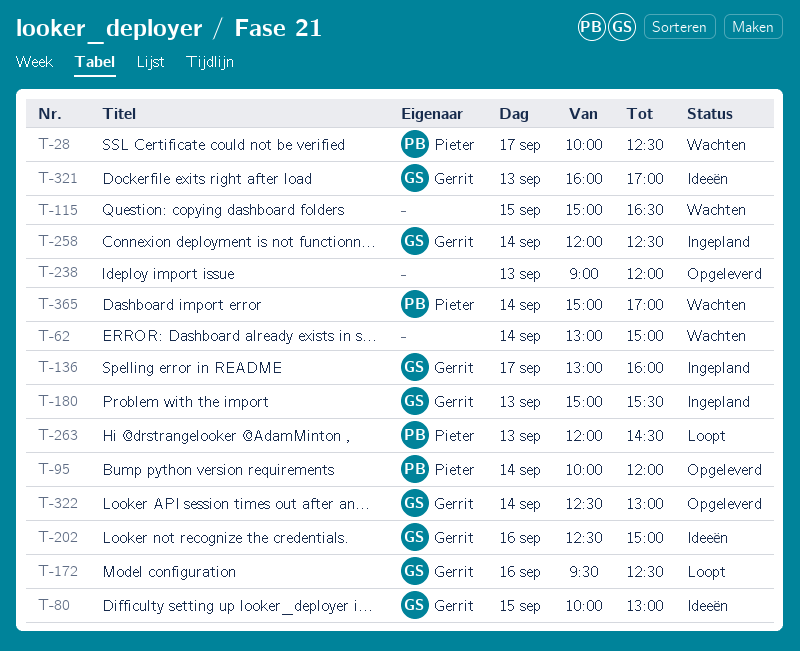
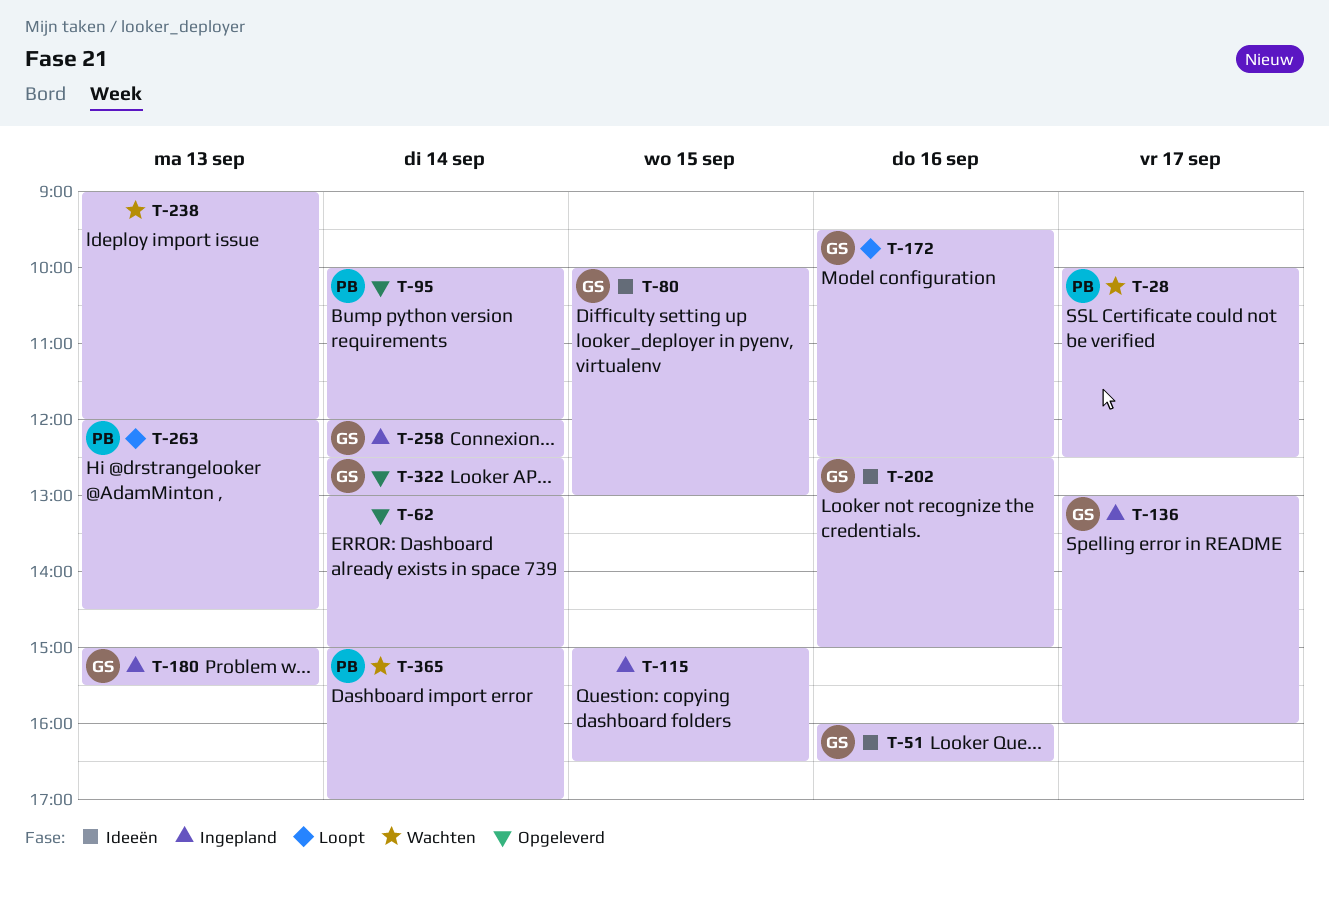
T-51: none -> present
T-62, status: Wachten -> Opgeleverd
T-115, status: Wachten -> Ingepland
T-238, status: Opgeleverd -> Wachten
T-321: present -> none

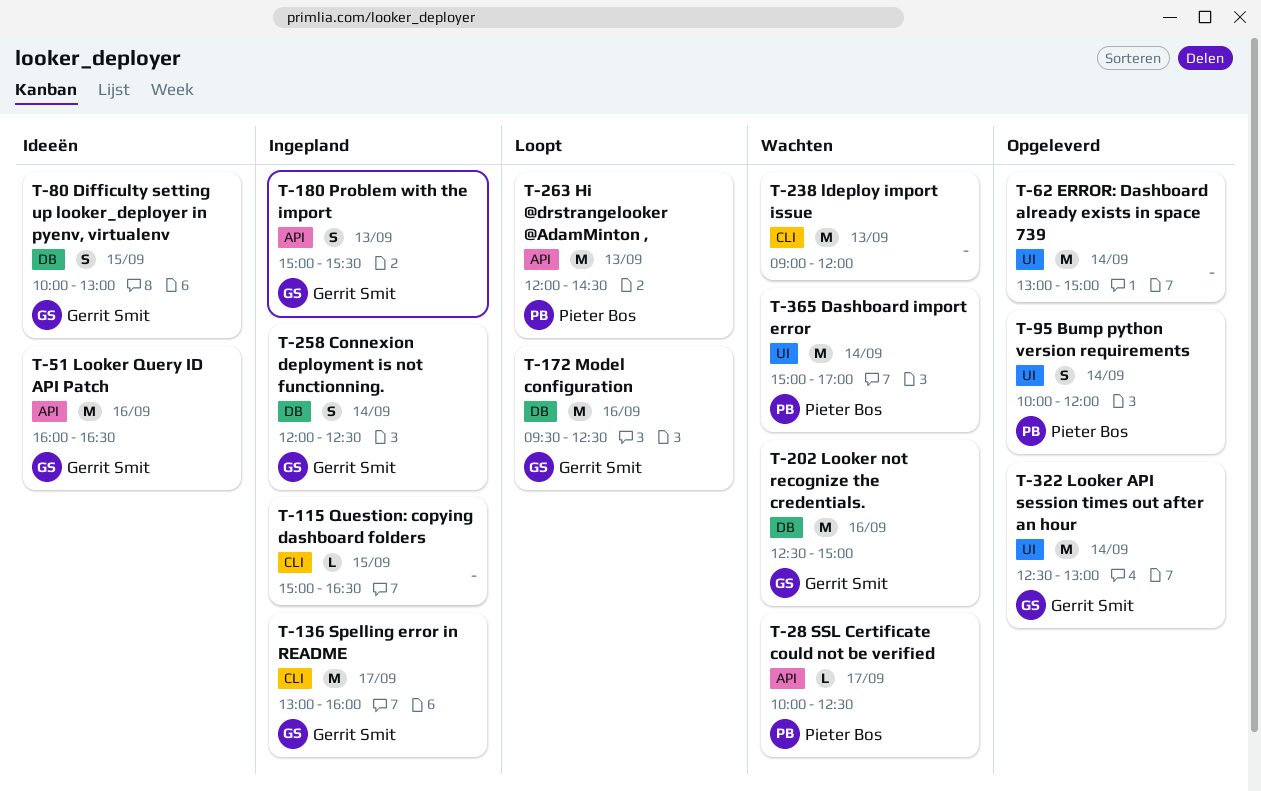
T-202, status: Ideeën -> Wachten

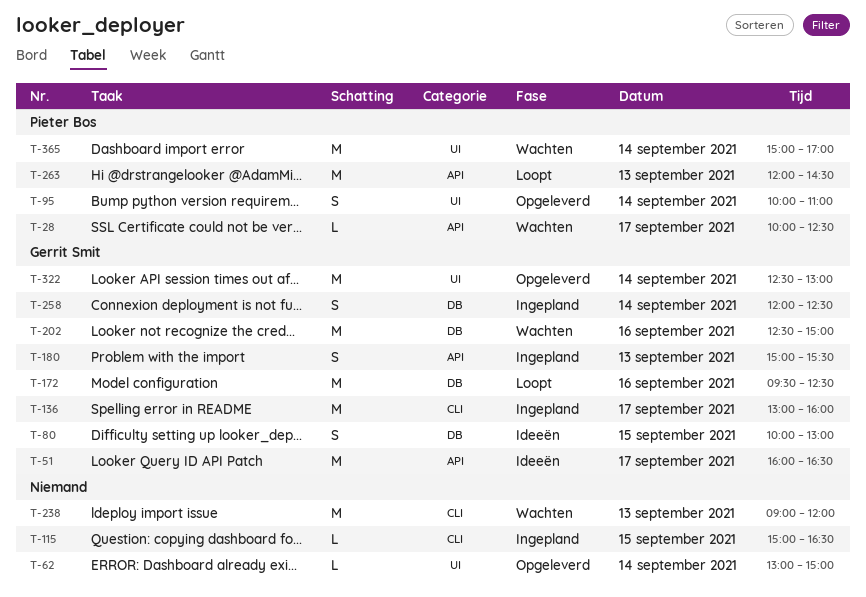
T-51, day: Sep 16 -> Sep 17
T-62, estimate: M -> L
T-95, ends: 12:00 -> 11:00

